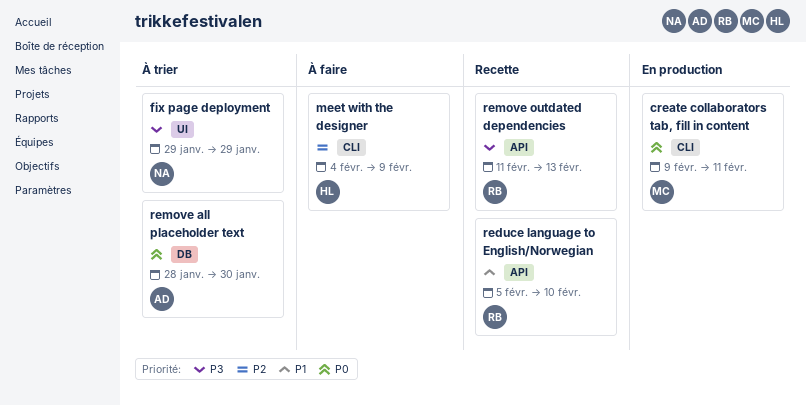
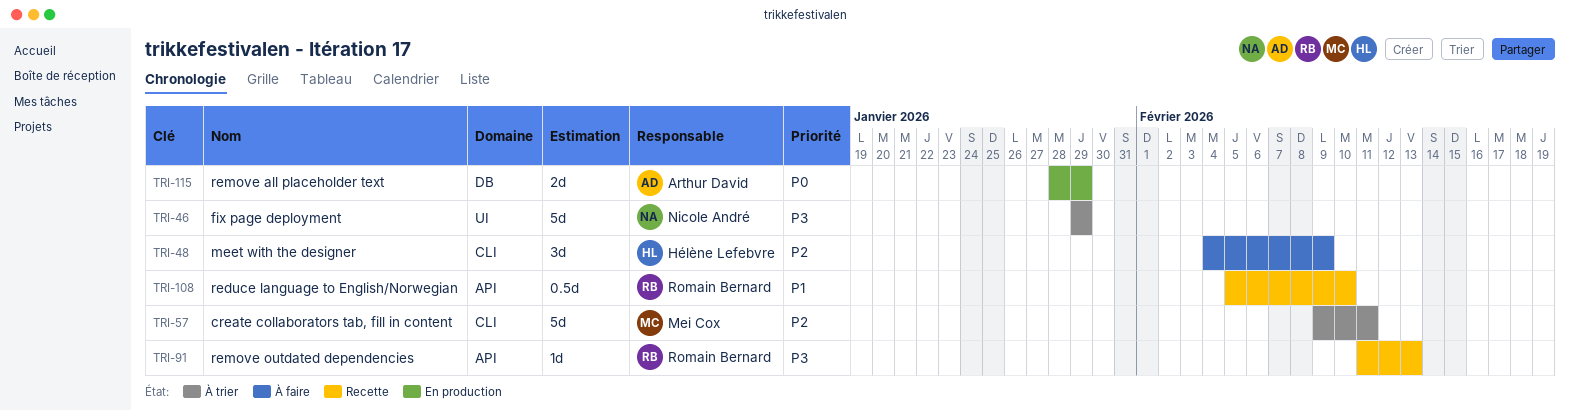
create collaborators tab, fill in content, status: En production -> À trier
create collaborators tab, fill in content, priority: P0 -> P2
remove all placeholder text, status: À trier -> En production
remove all placeholder text, due: Jan 30 -> Jan 29

